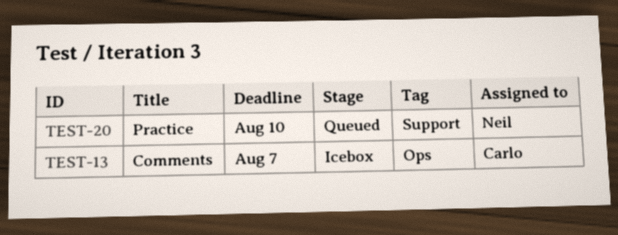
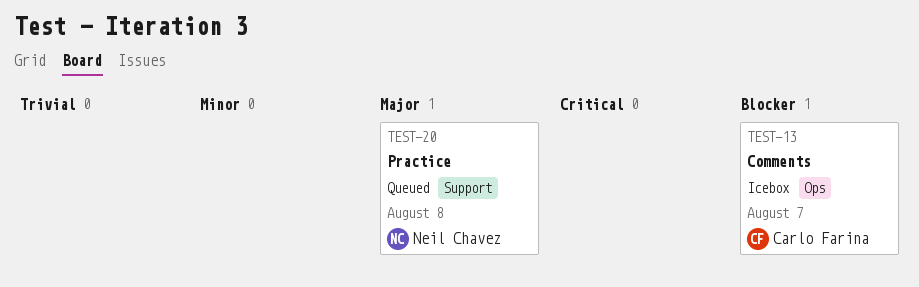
TEST-20, due: Aug 10 -> Aug 8

